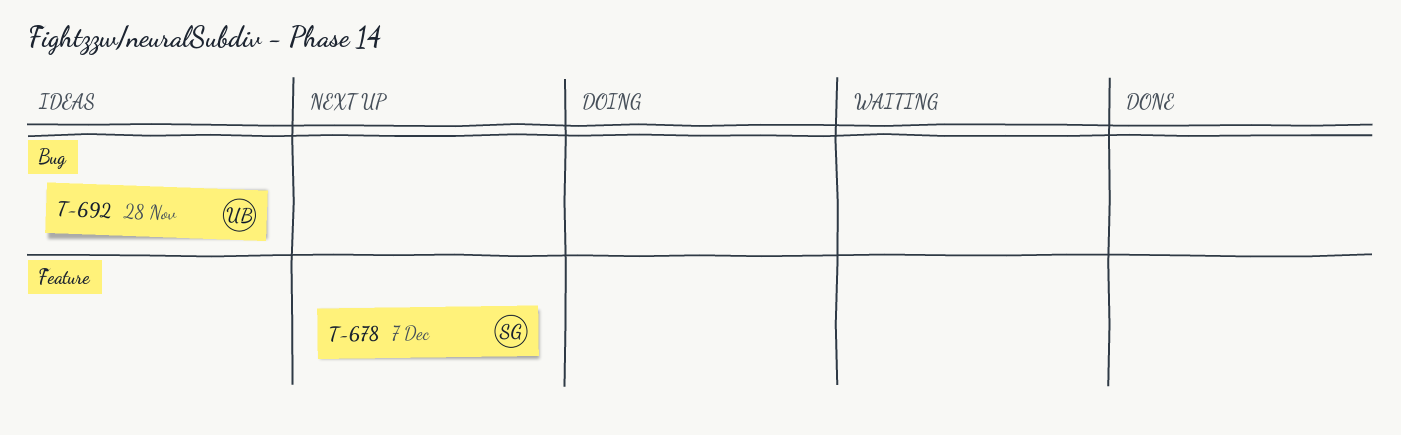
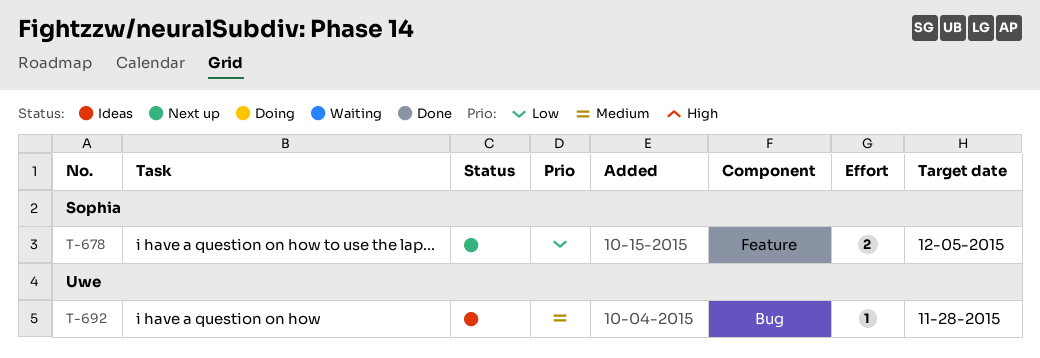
T-678, due: Dec 7 -> Dec 5

